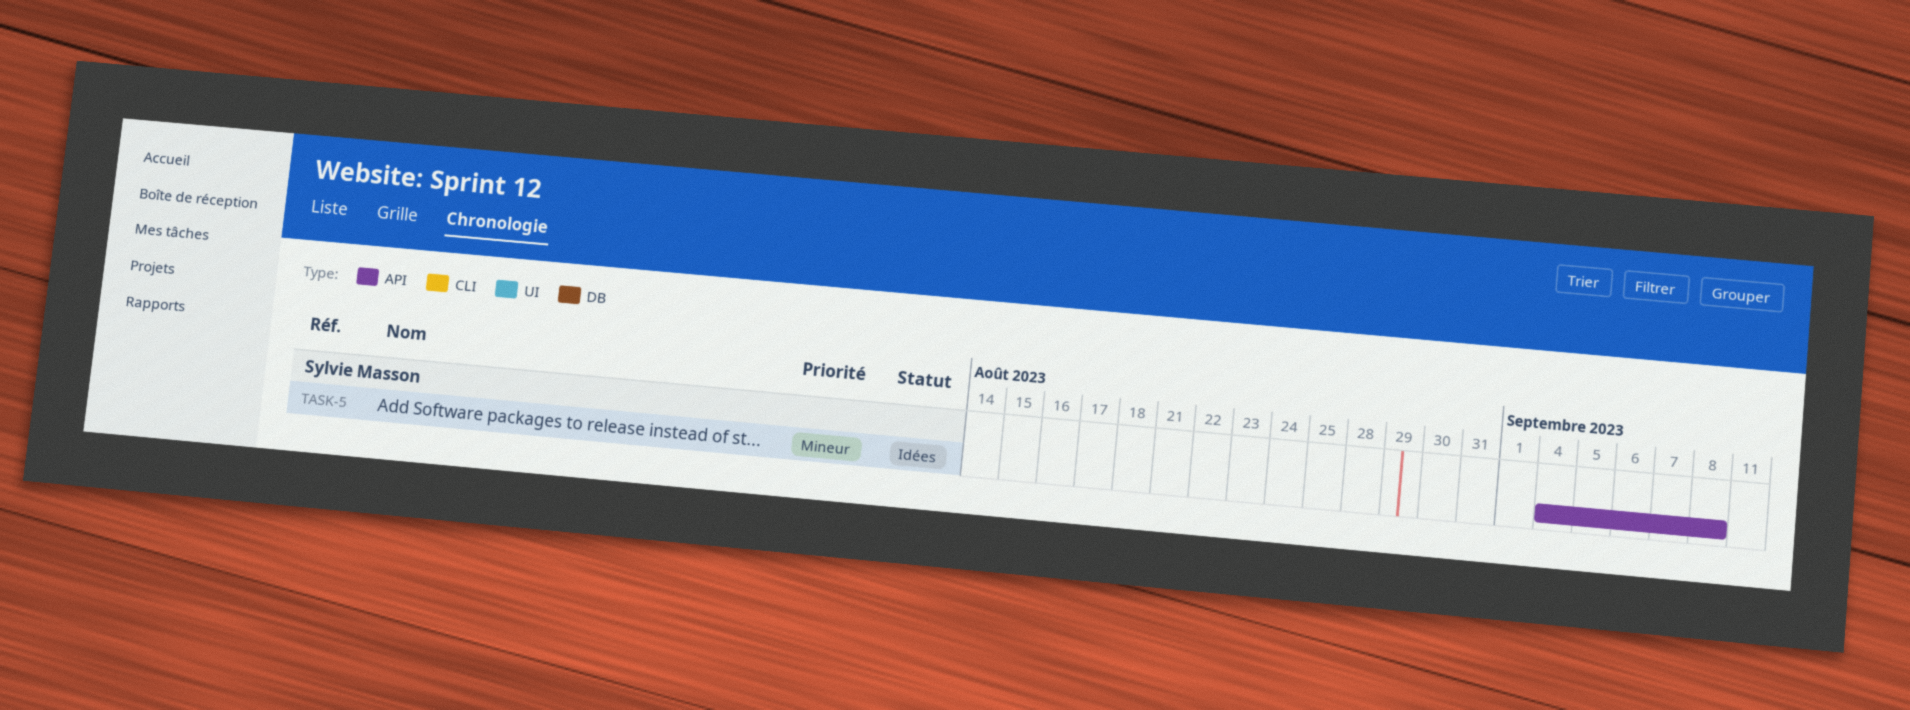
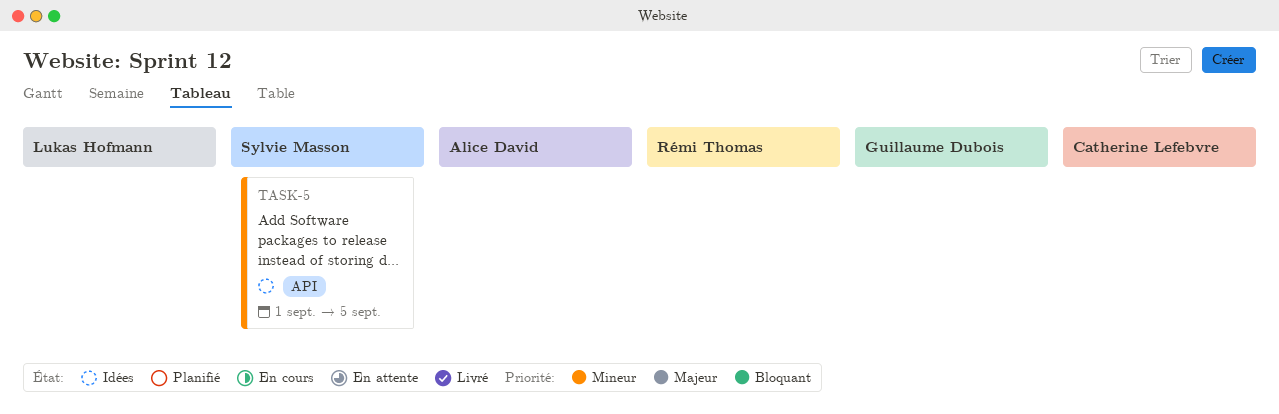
TASK-5, start: Sep 4 -> Sep 1
TASK-5, due: Sep 8 -> Sep 5

